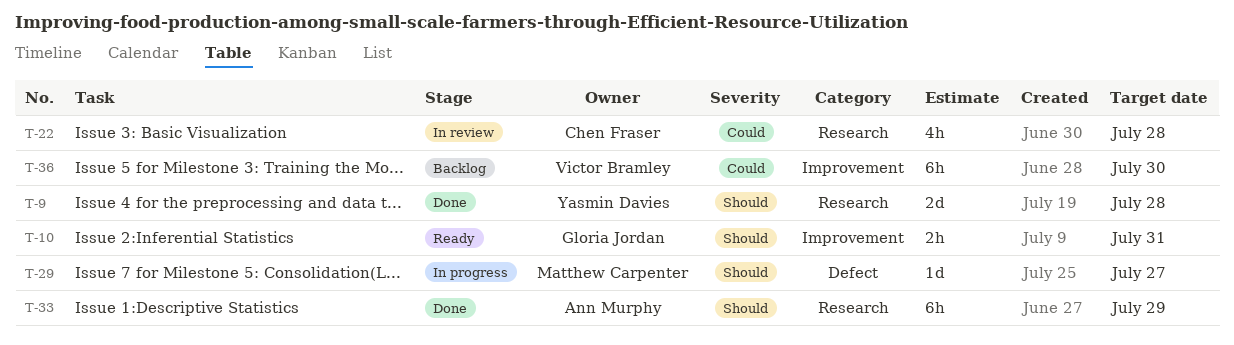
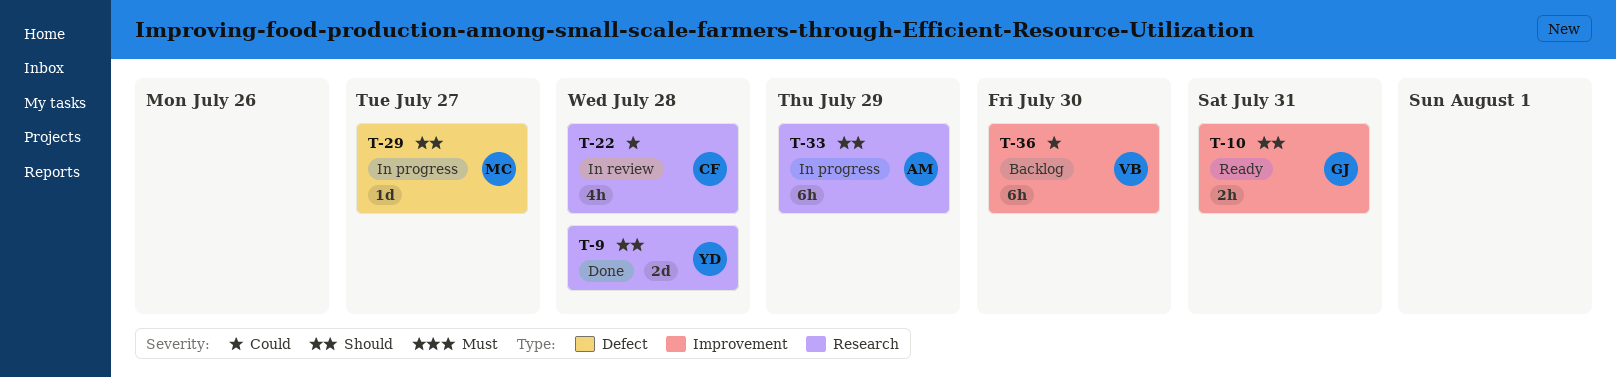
T-33, status: Done -> In progress

